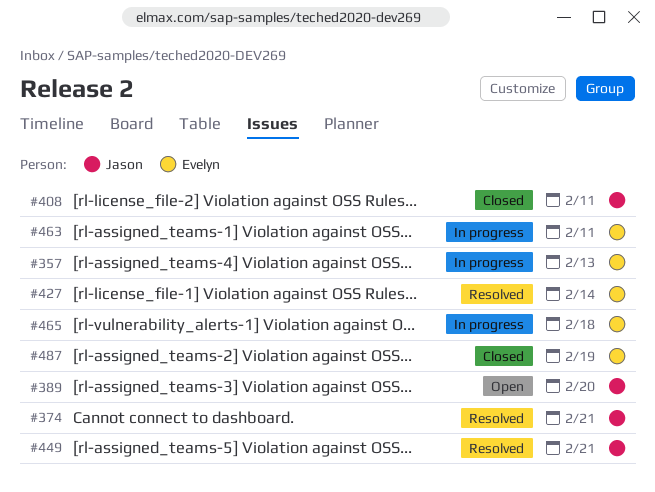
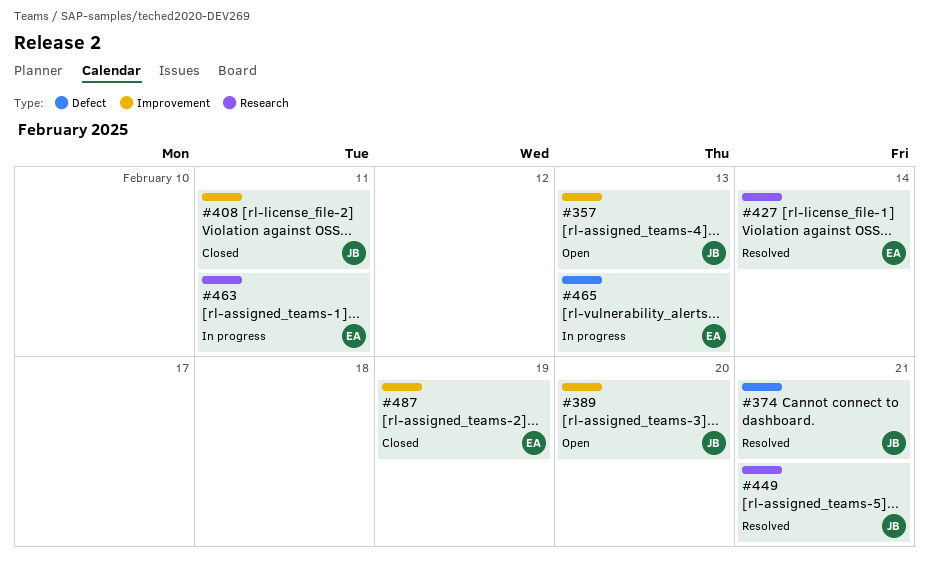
#357, status: In progress -> Open
#357, owner: Evelyn -> Jason
#465, due: Feb 18 -> Feb 13

